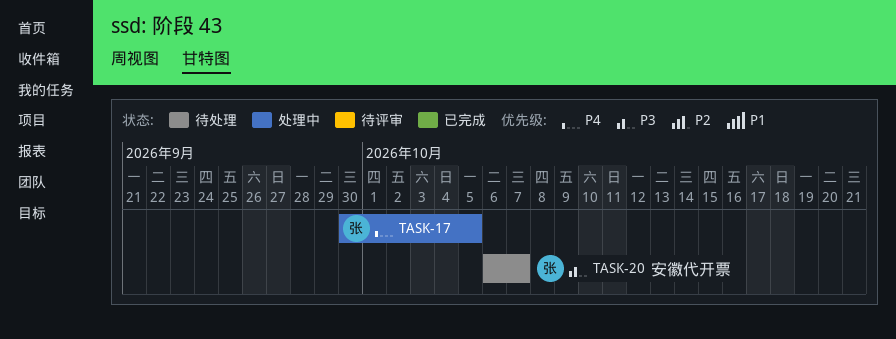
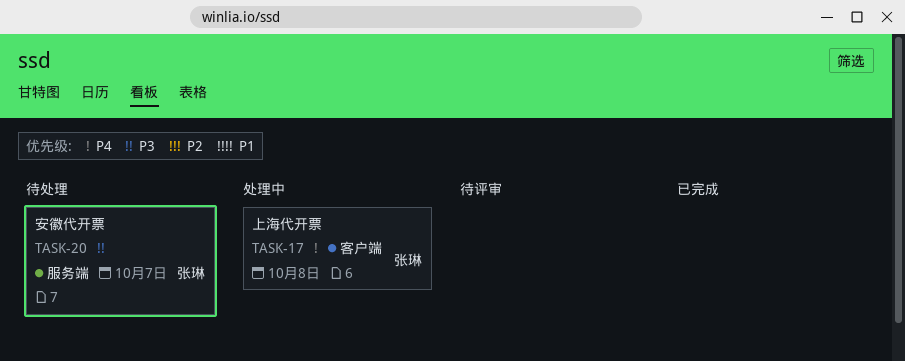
TASK-17, due: Oct 5 -> Oct 8

